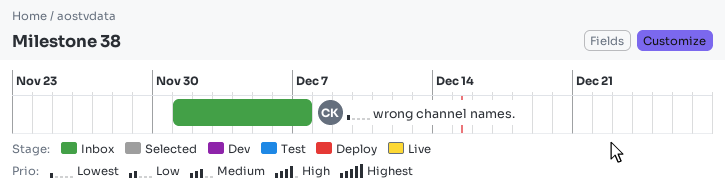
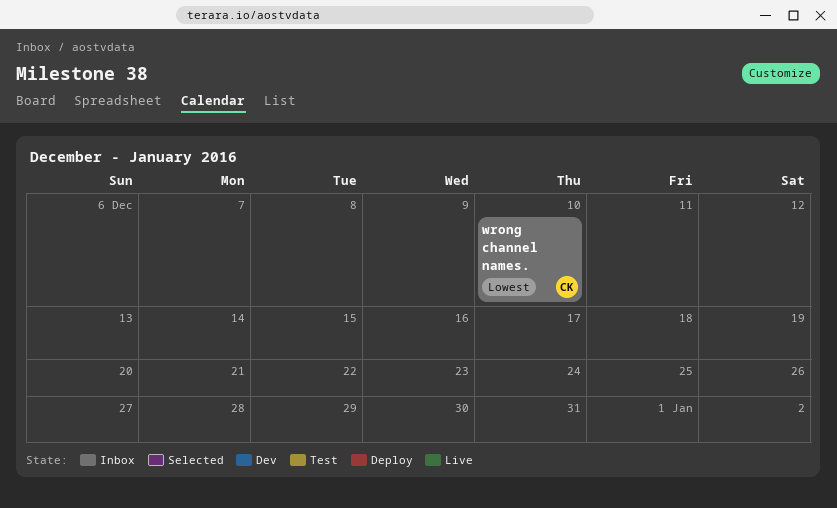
wrong channel names., due: Dec 7 -> Dec 10

